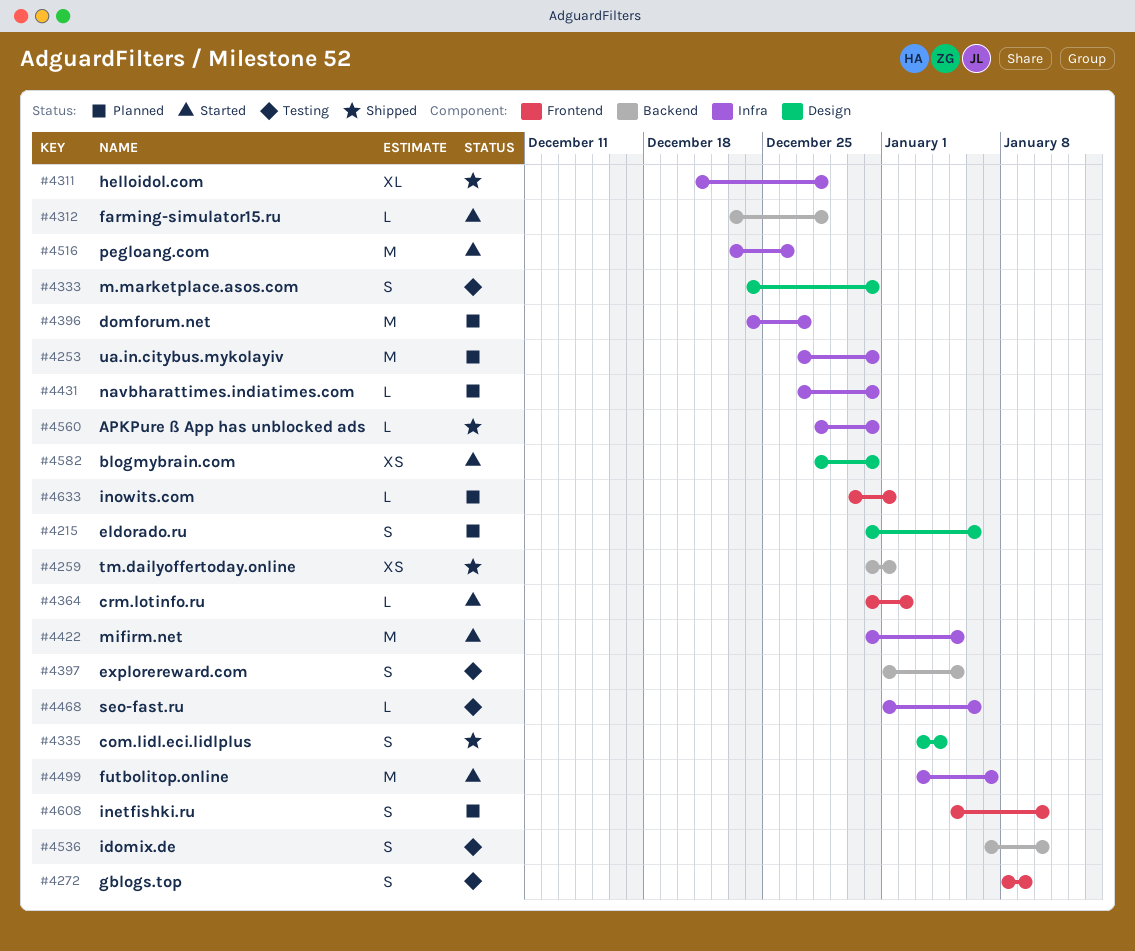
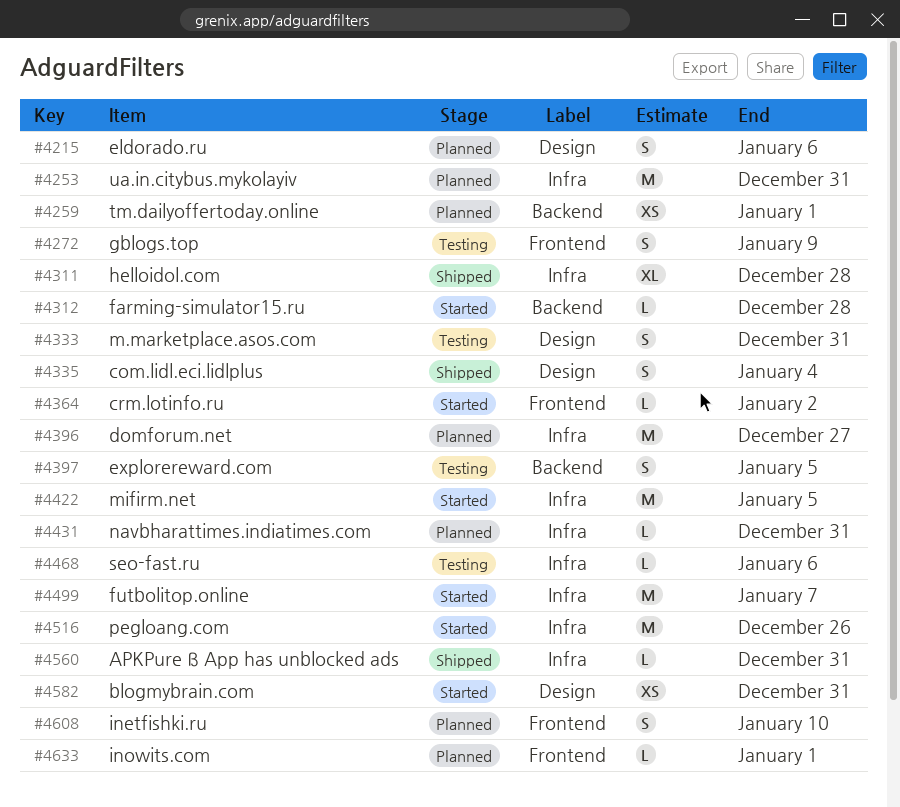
#4259, status: Shipped -> Planned
#4536: present -> none

